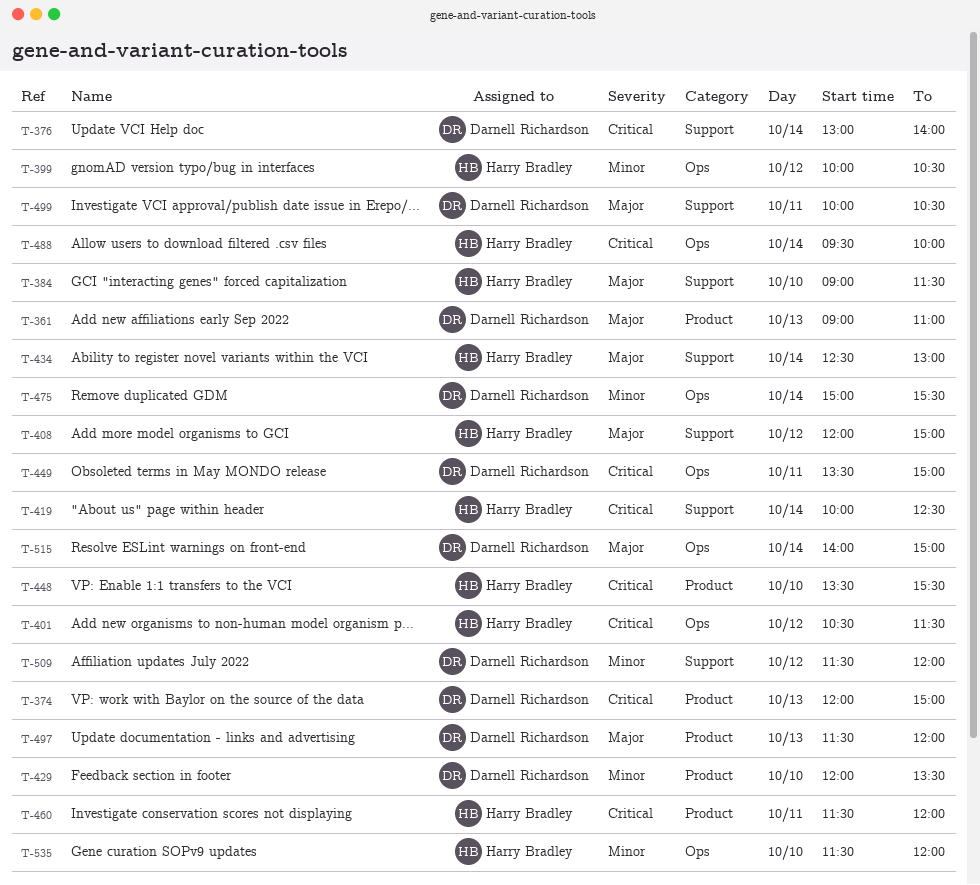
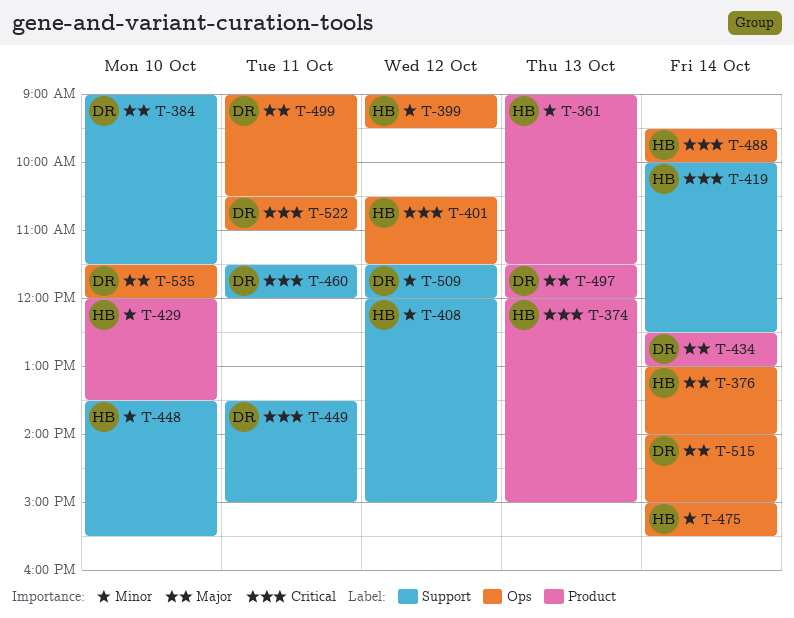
T-361, owner: Darnell Richardson -> Harry Bradley
T-361, priority: Major -> Minor
T-361, ends: 11:00 -> 11:30
T-374, owner: Darnell Richardson -> Harry Bradley
T-376, owner: Darnell Richardson -> Harry Bradley
T-376, priority: Critical -> Major
T-376, label: Support -> Ops
T-384, owner: Harry Bradley -> Darnell Richardson
T-399, begins: 10:00 -> 09:00
T-399, ends: 10:30 -> 09:30
T-408, priority: Major -> Minor
T-429, owner: Darnell Richardson -> Harry Bradley
T-434, owner: Harry Bradley -> Darnell Richardson
T-434, label: Support -> Product
T-448, priority: Critical -> Minor
T-448, label: Product -> Support
T-449, label: Ops -> Support
T-460, owner: Harry Bradley -> Darnell Richardson
T-460, label: Product -> Support
T-475, owner: Darnell Richardson -> Harry Bradley
T-499, label: Support -> Ops
T-499, begins: 10:00 -> 09:00
T-522: none -> present
T-535, owner: Harry Bradley -> Darnell Richardson
T-535, priority: Minor -> Major

